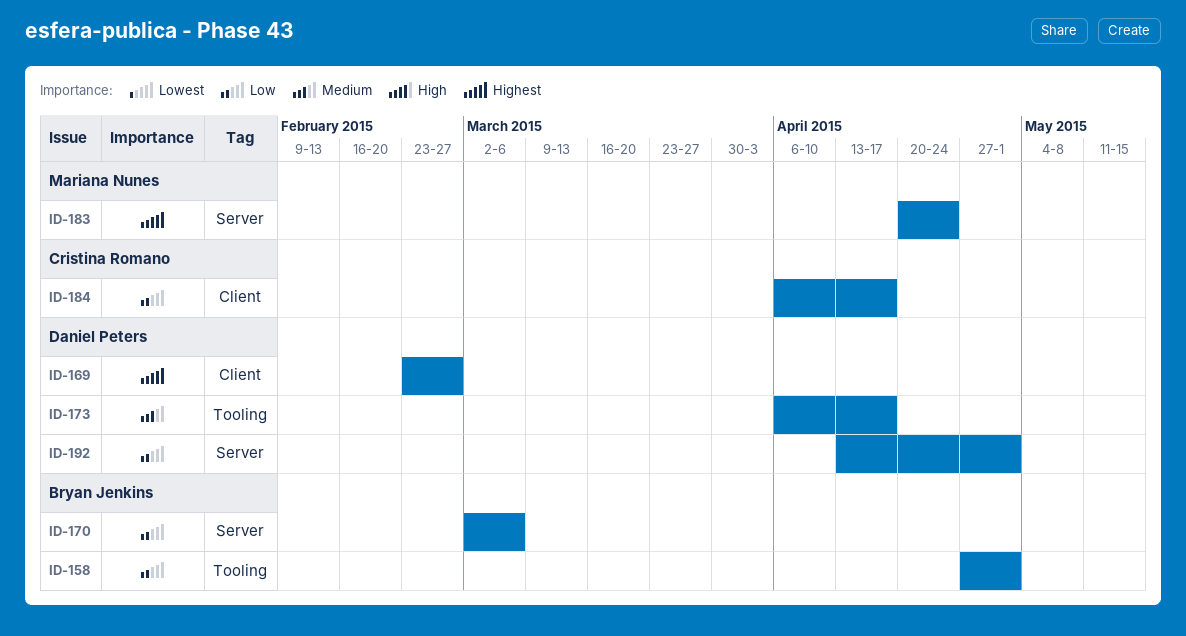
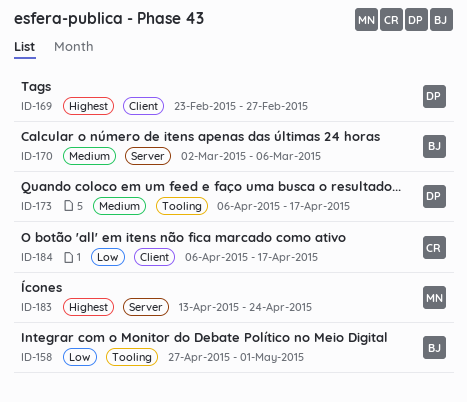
ID-170, priority: Low -> Medium
ID-183, start: Apr 20 -> Apr 13
ID-192: present -> none

